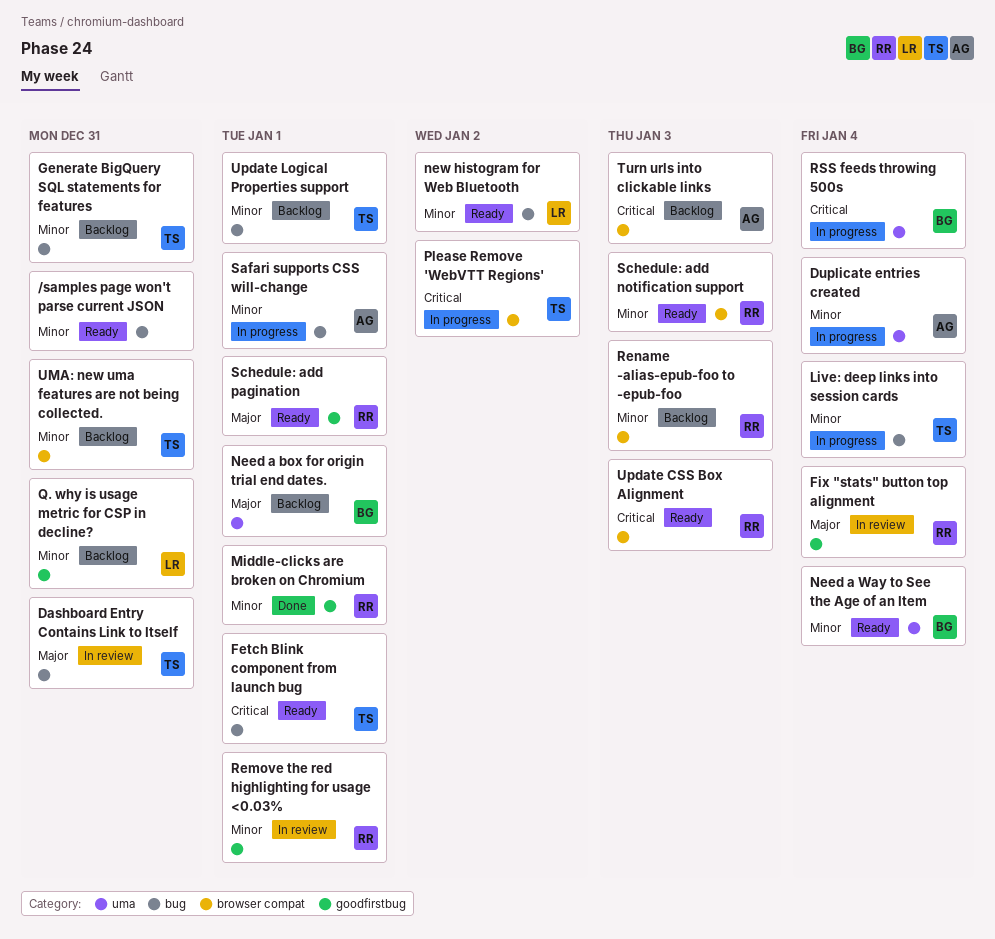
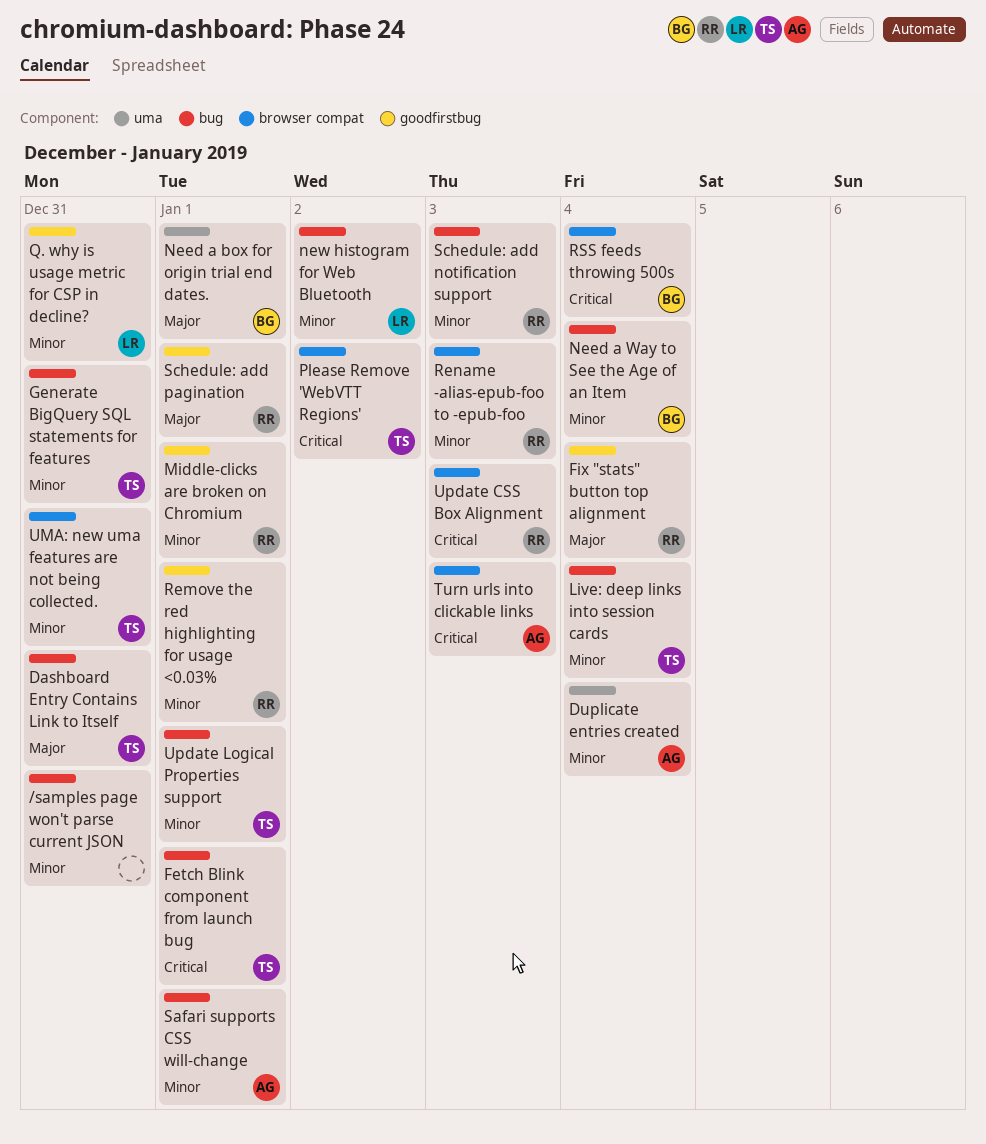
Need a Way to See the Age of an Item, label: uma -> bug
RSS feeds throwing 500s, label: uma -> browser compat
Schedule: add notification support, label: browser compat -> bug

